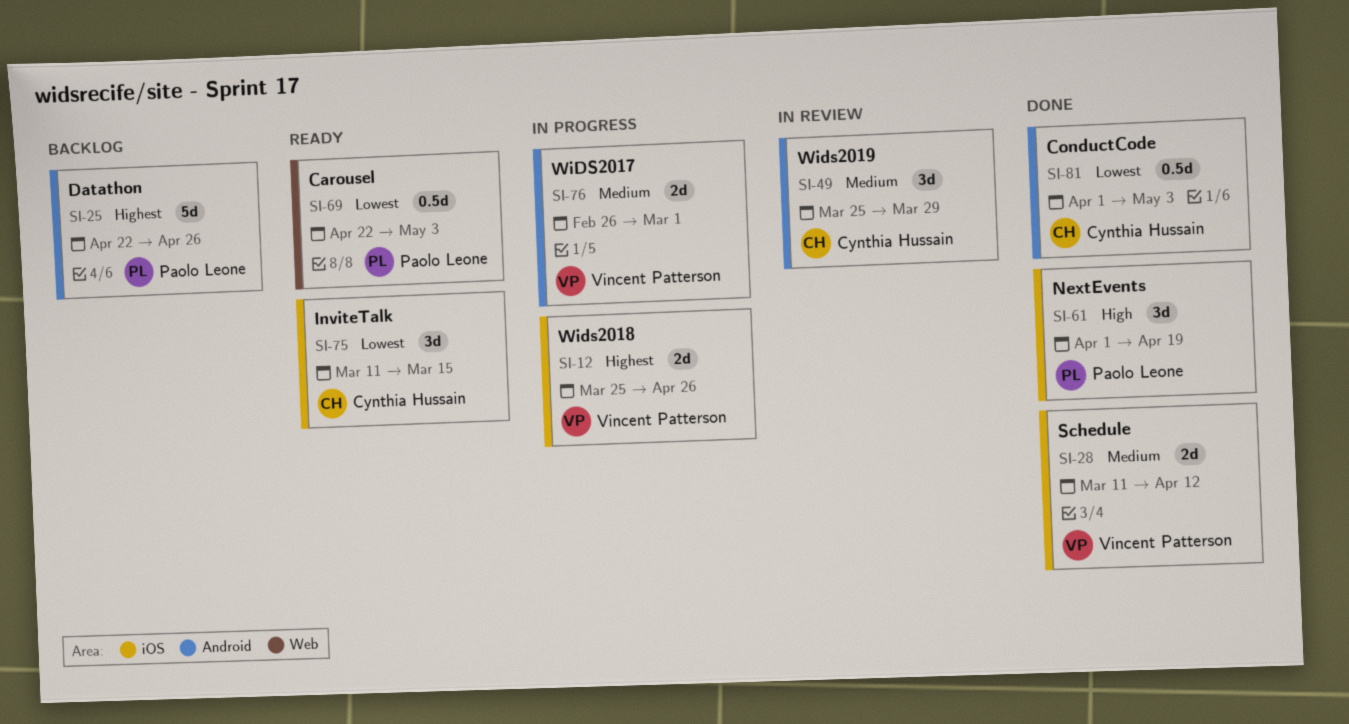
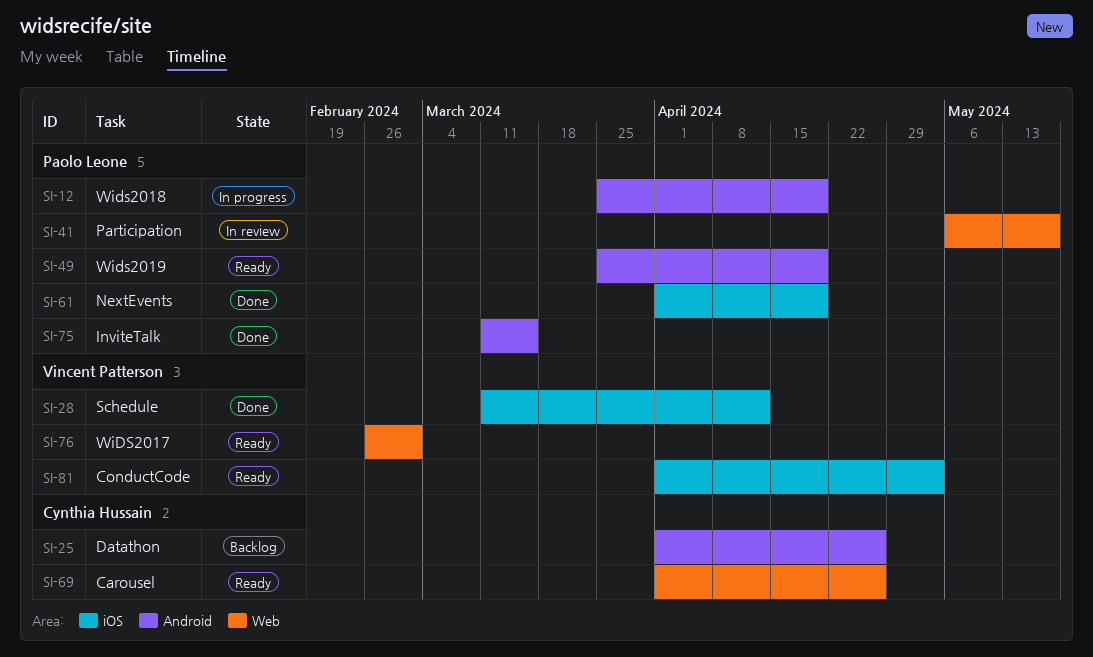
SI-12, owner: Vincent Patterson -> Paolo Leone
SI-12, label: iOS -> Android
SI-12, due: Apr 26 -> Apr 19
SI-25, owner: Paolo Leone -> Cynthia Hussain
SI-25, start: Apr 22 -> Apr 1
SI-41: none -> present
SI-49, status: In review -> Ready
SI-49, owner: Cynthia Hussain -> Paolo Leone
SI-49, due: Mar 29 -> Apr 19
SI-69, owner: Paolo Leone -> Cynthia Hussain
SI-69, start: Apr 22 -> Apr 1
SI-69, due: May 3 -> Apr 26
SI-75, status: Ready -> Done
SI-75, owner: Cynthia Hussain -> Paolo Leone
SI-75, label: iOS -> Android
SI-76, status: In progress -> Ready
SI-76, label: Android -> Web
SI-81, status: Done -> Ready
SI-81, owner: Cynthia Hussain -> Vincent Patterson
SI-81, label: Android -> iOS

